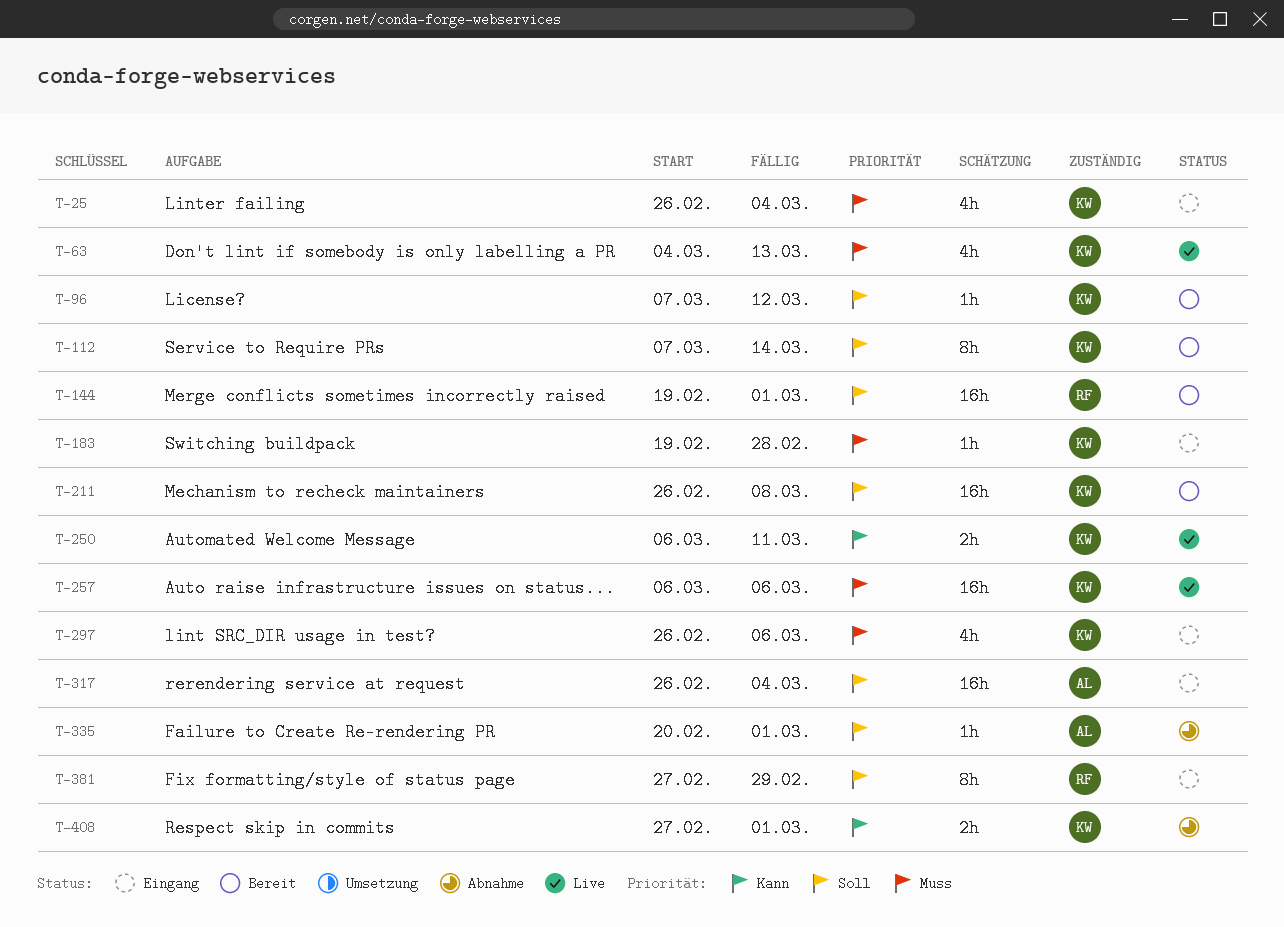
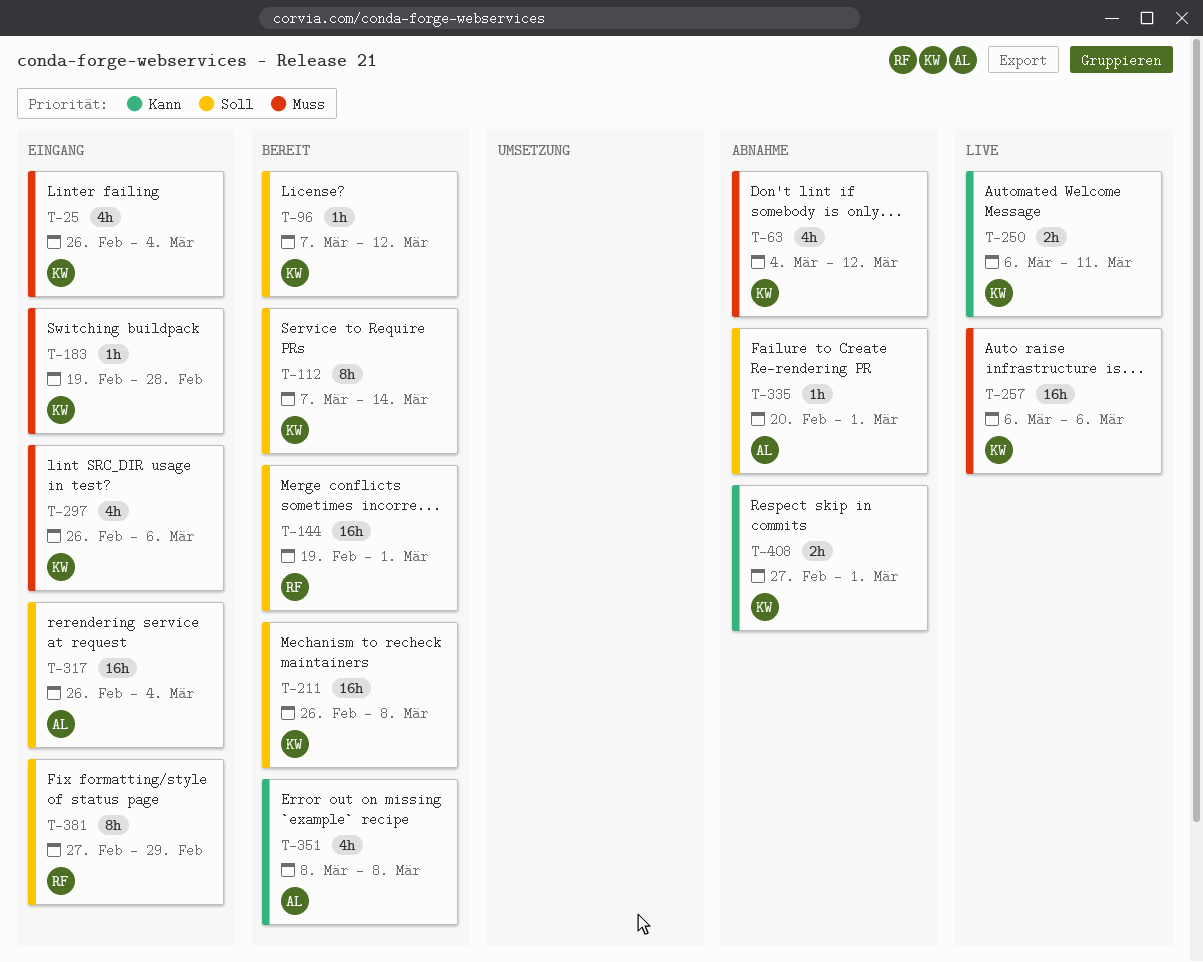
T-63, status: Live -> Abnahme
T-63, due: Mar 13 -> Mar 12
T-351: none -> present

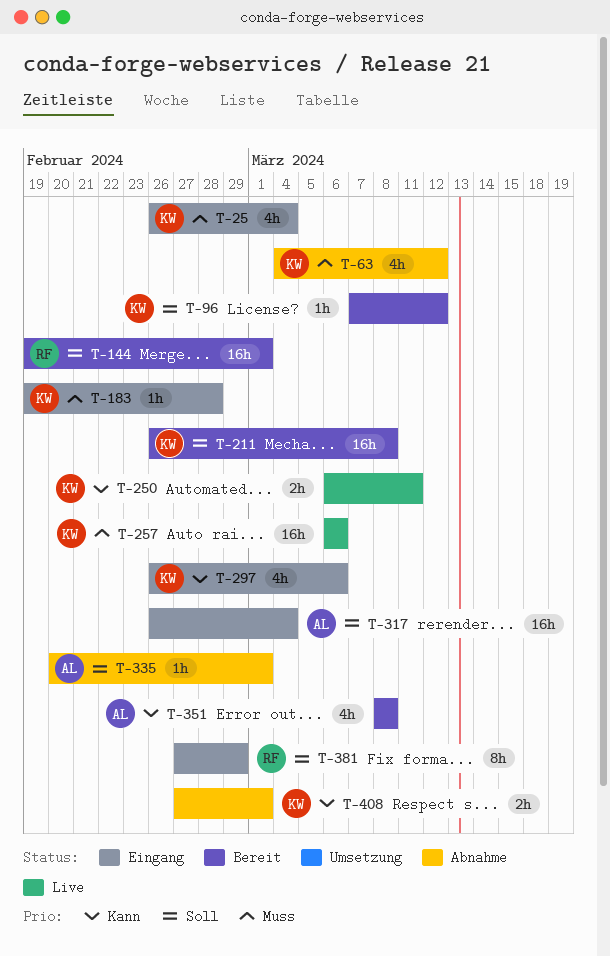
T-112: present -> none
T-297, priority: Muss -> Kann

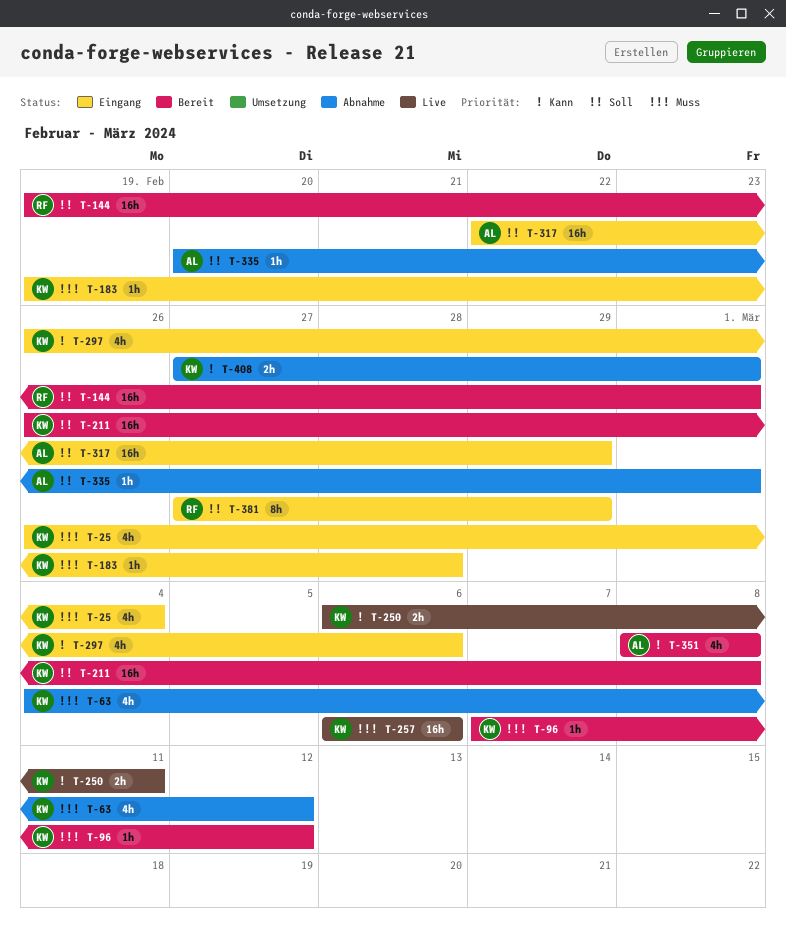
T-96, priority: Soll -> Muss
T-317, start: Feb 26 -> Feb 22
T-317, due: Mar 4 -> Feb 29

